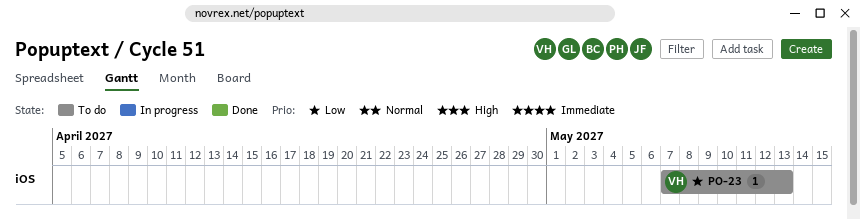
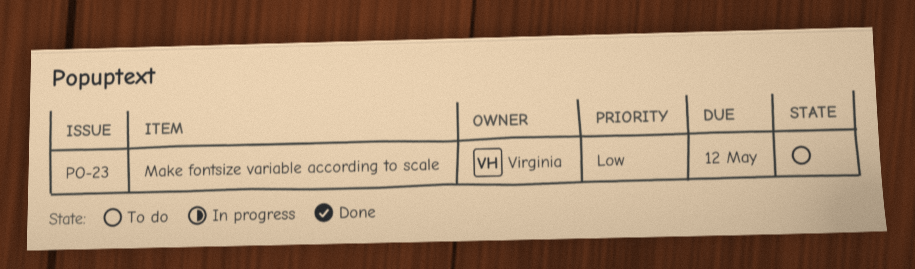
PO-23, due: May 13 -> May 12

